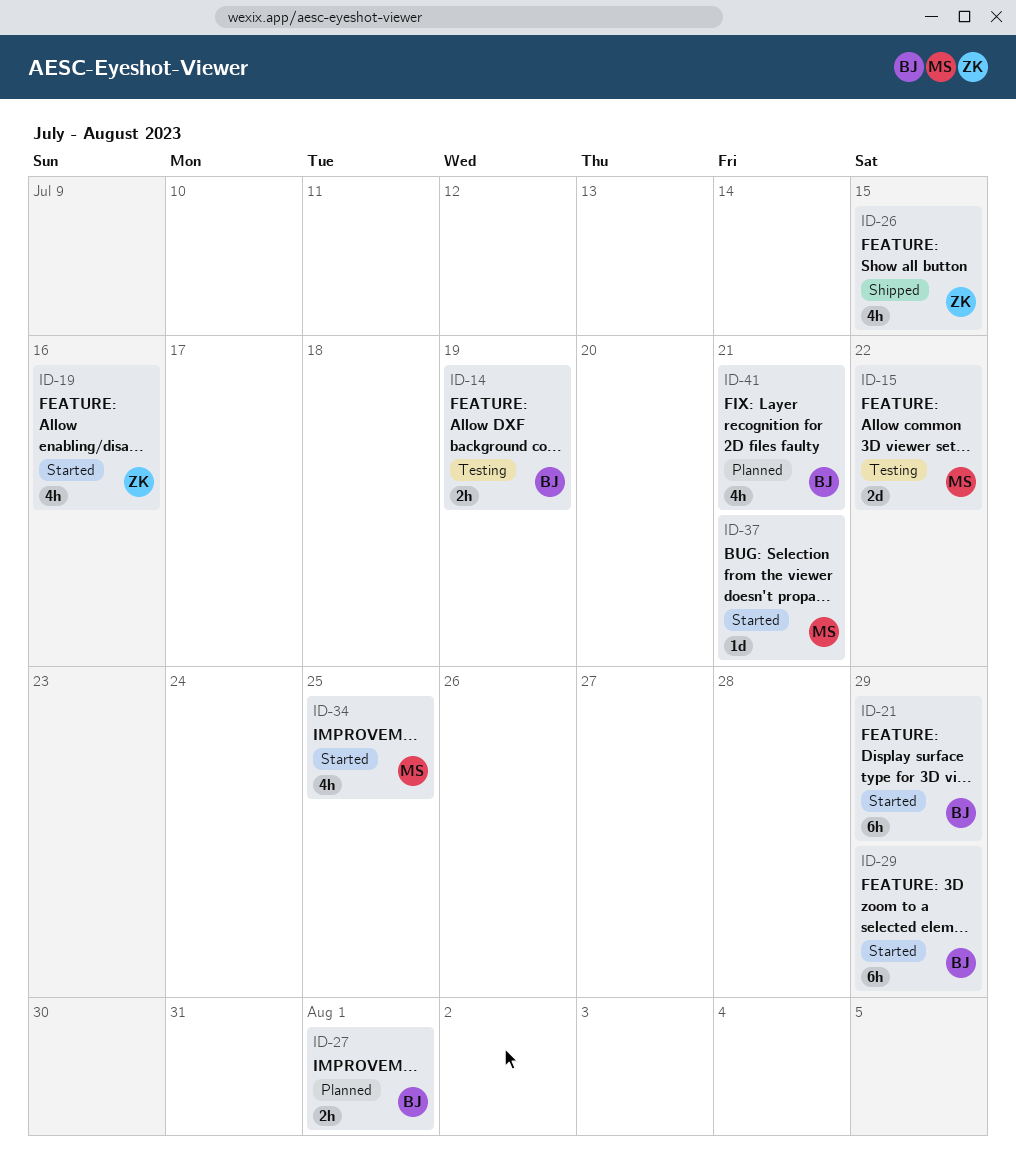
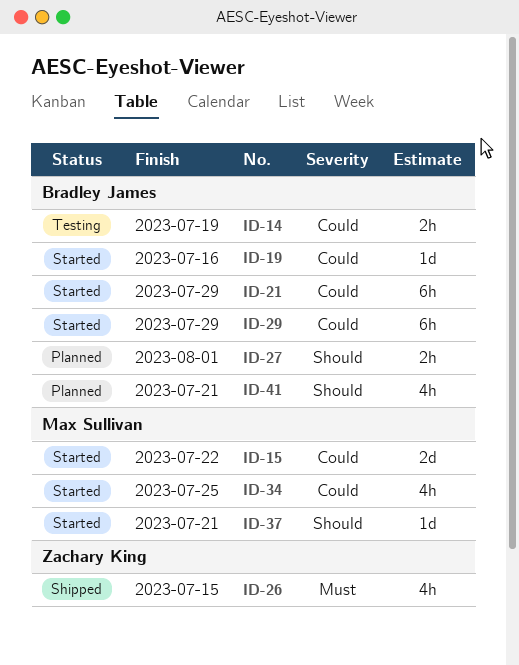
ID-15, status: Testing -> Started
ID-19, owner: Zachary King -> Bradley James
ID-19, estimate: 4h -> 1d

